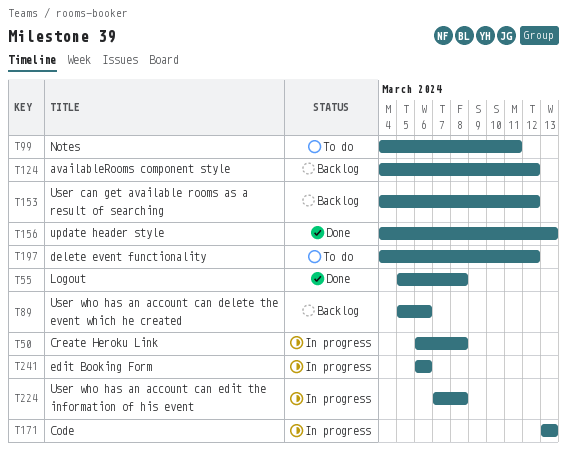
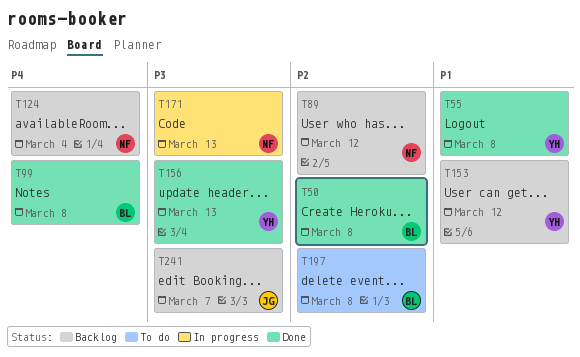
T50, status: In progress -> Done
T89, due: Mar 6 -> Mar 12
T99, status: To do -> Done
T99, due: Mar 11 -> Mar 8
T124, due: Mar 12 -> Mar 4
T197, due: Mar 12 -> Mar 8
T224: present -> none
T241, status: In progress -> Backlog
T241, due: Mar 6 -> Mar 7

